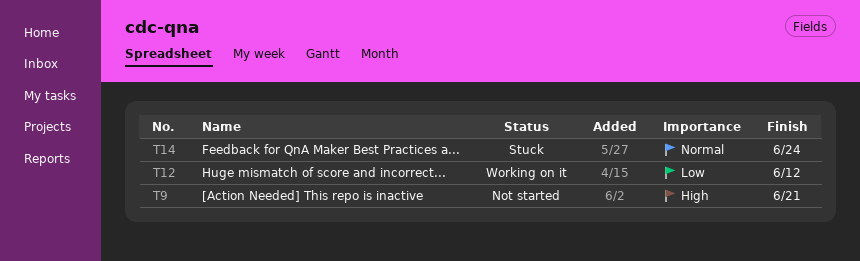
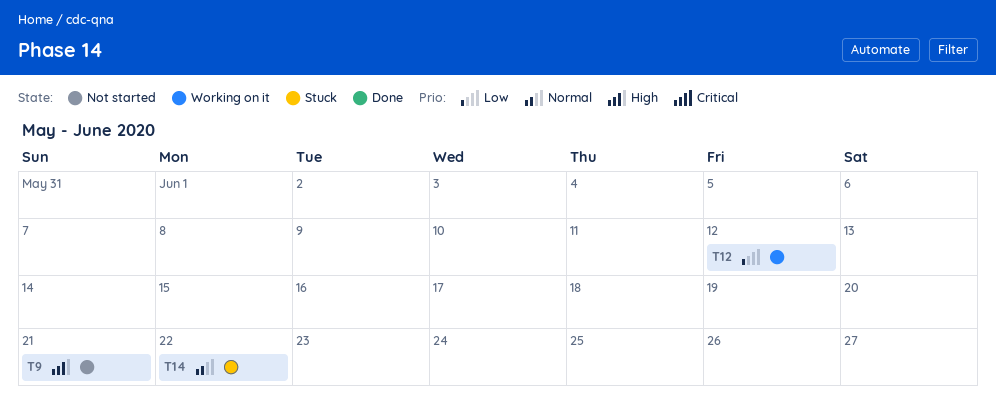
T14, due: Jun 24 -> Jun 22

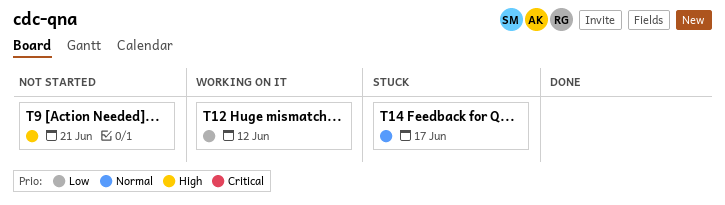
T14, due: Jun 22 -> Jun 17

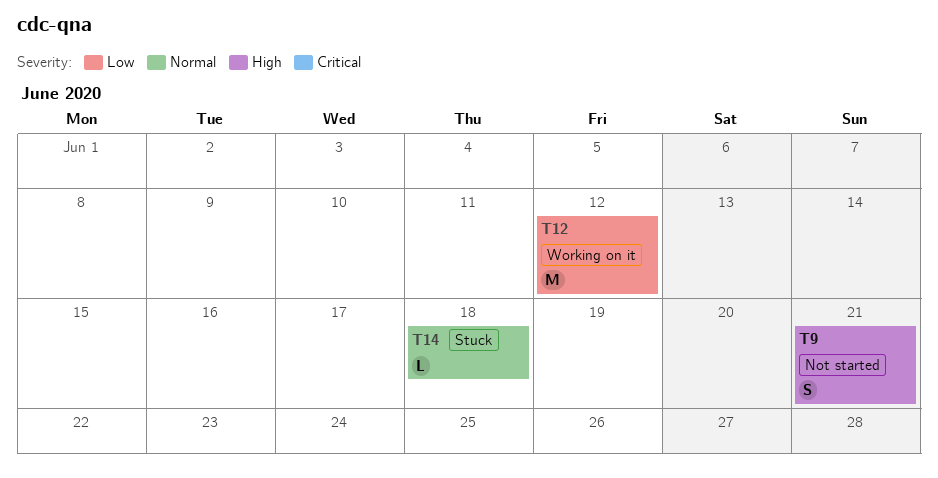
T14, due: Jun 17 -> Jun 18

